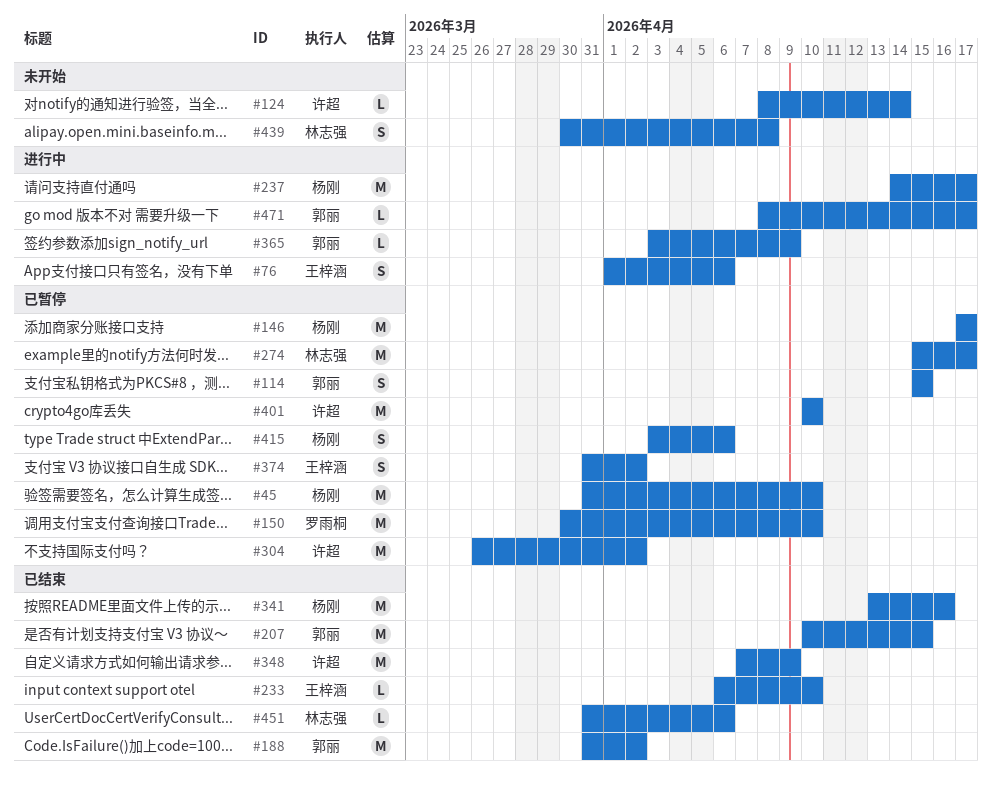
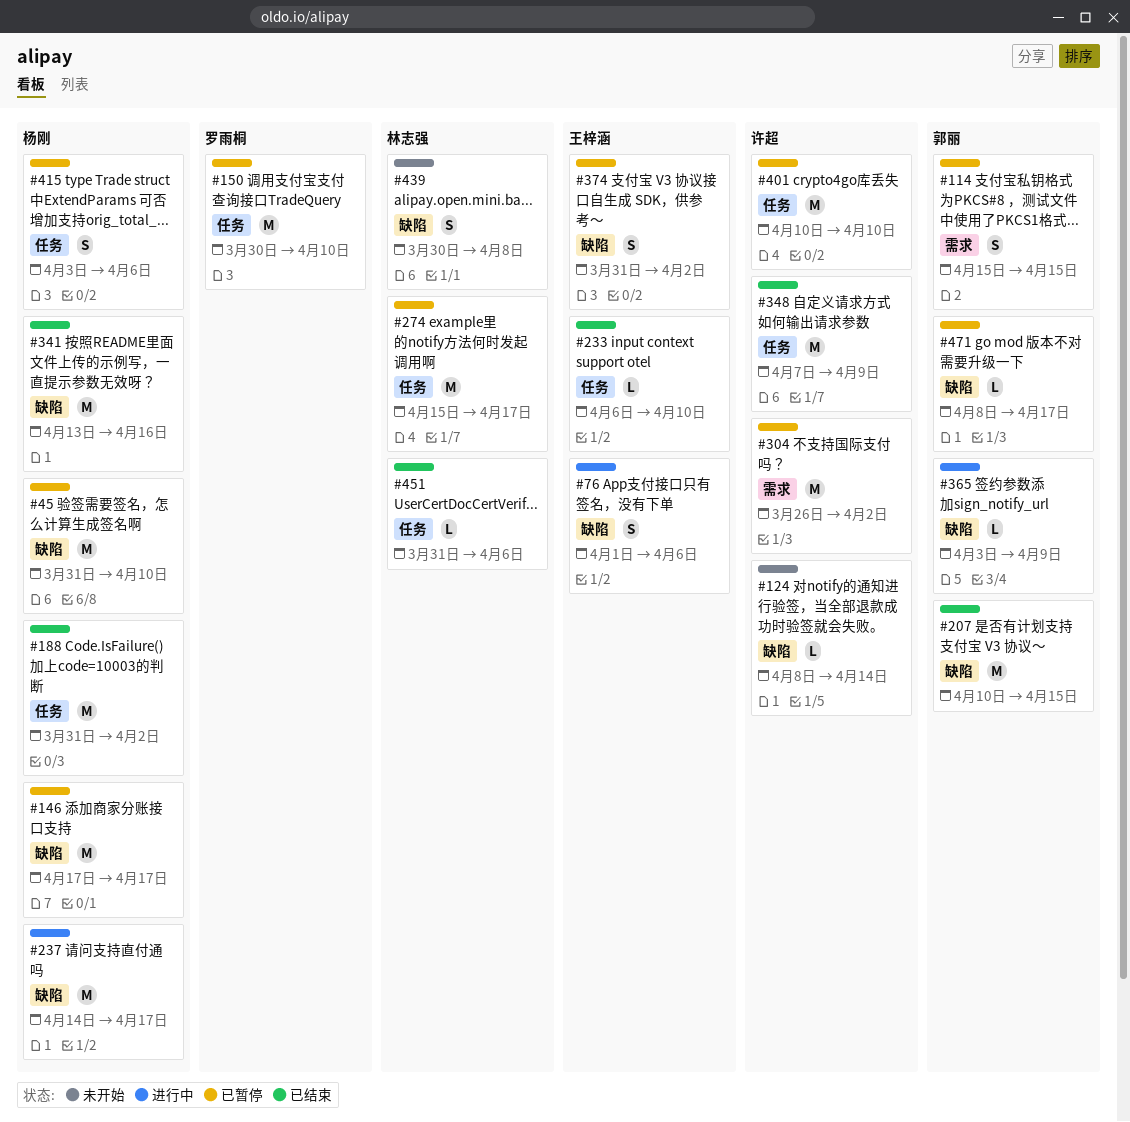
#188, owner: 郭丽 -> 杨刚
#471, status: 进行中 -> 已暂停

